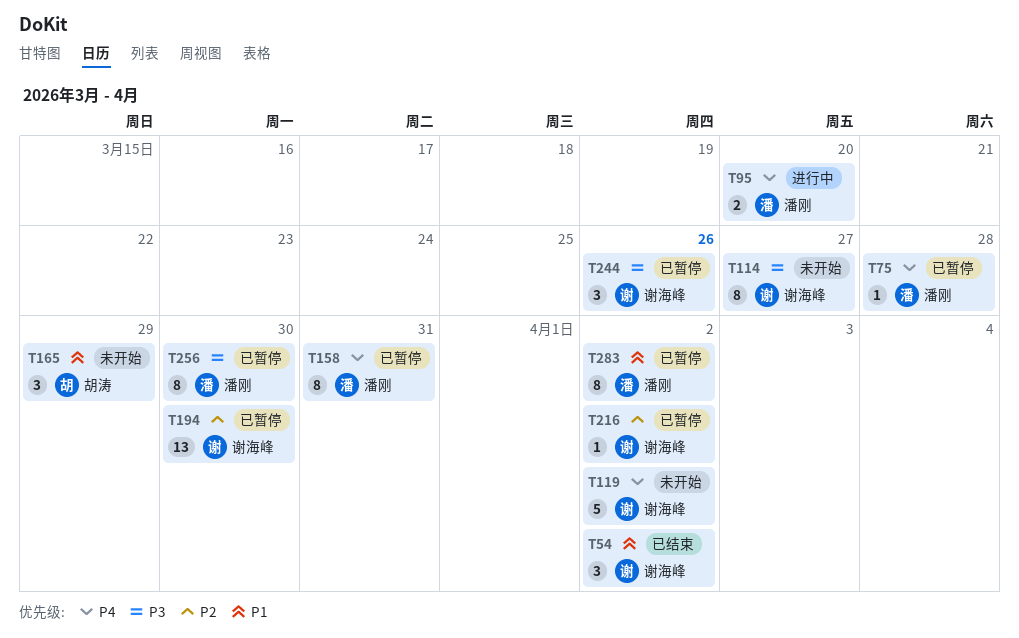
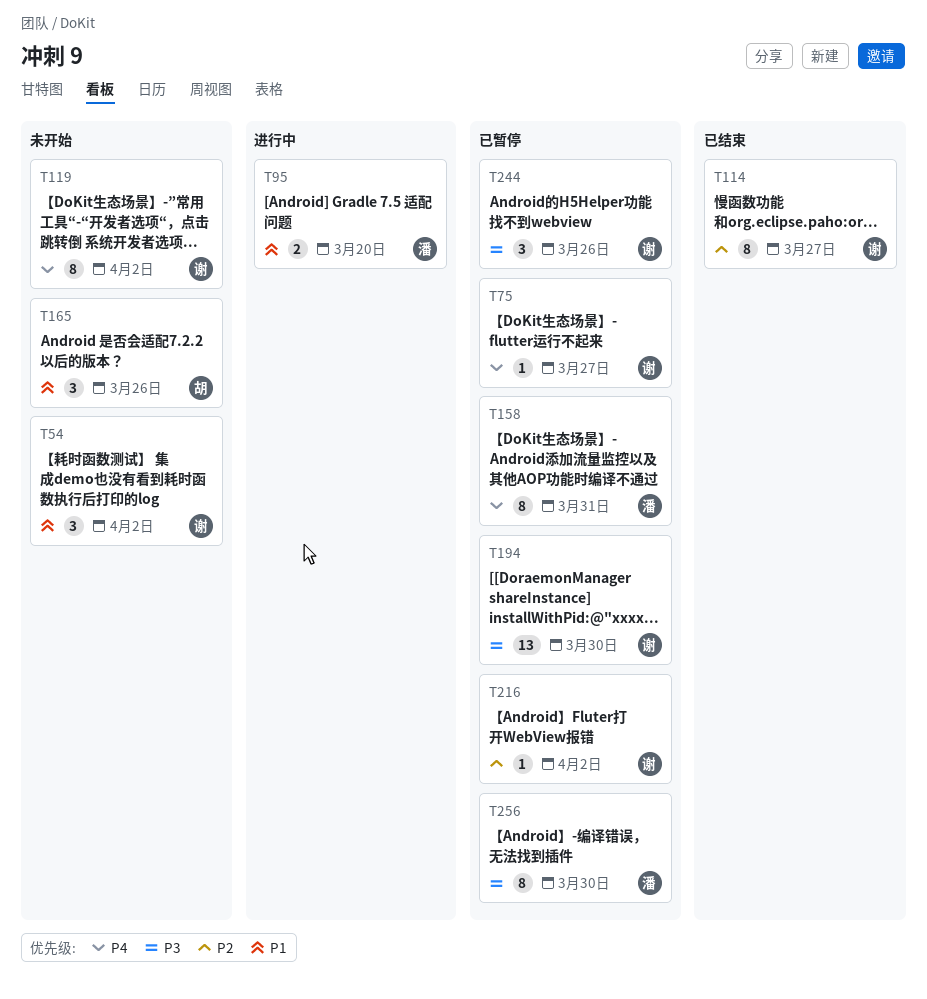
T54, status: 已结束 -> 未开始
T75, owner: 潘刚 -> 谢海峰
T75, due: Mar 28 -> Mar 27
T95, priority: P4 -> P1
T114, status: 未开始 -> 已结束
T114, priority: P3 -> P2
T119, estimate: 5 -> 8
T165, due: Mar 29 -> Mar 26
T194, priority: P2 -> P3
T283: present -> none

